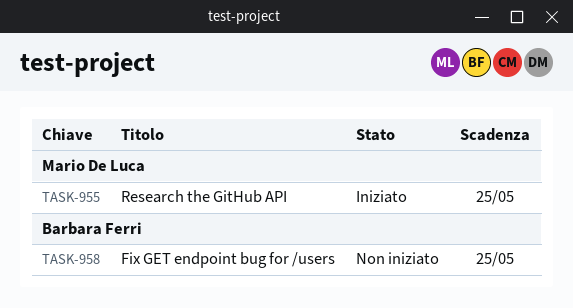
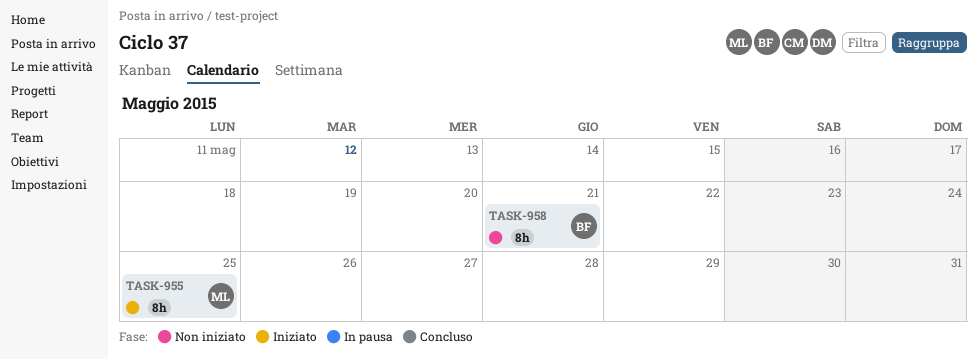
TASK-958, due: May 25 -> May 21

